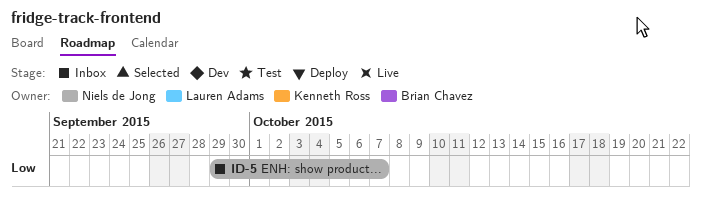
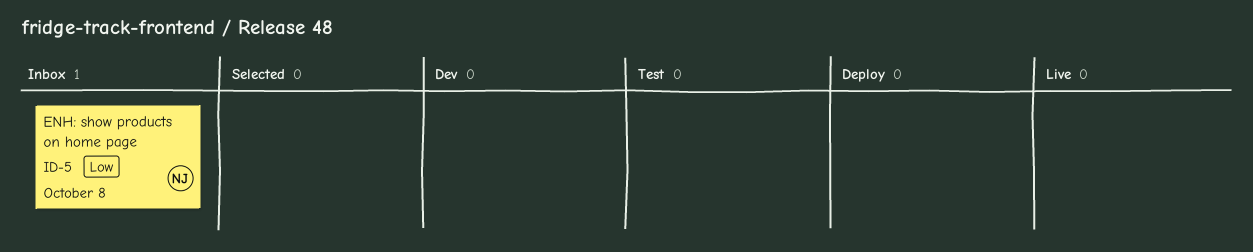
ID-5, due: Oct 7 -> Oct 8

